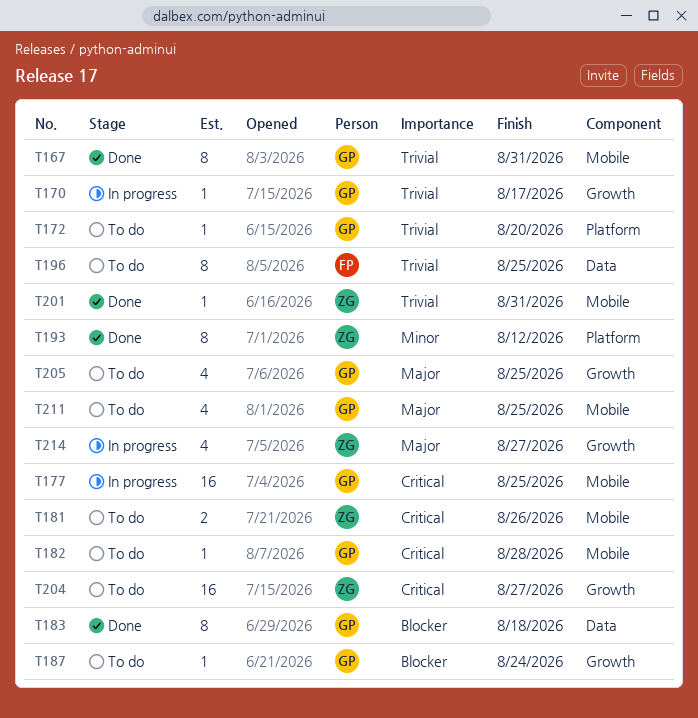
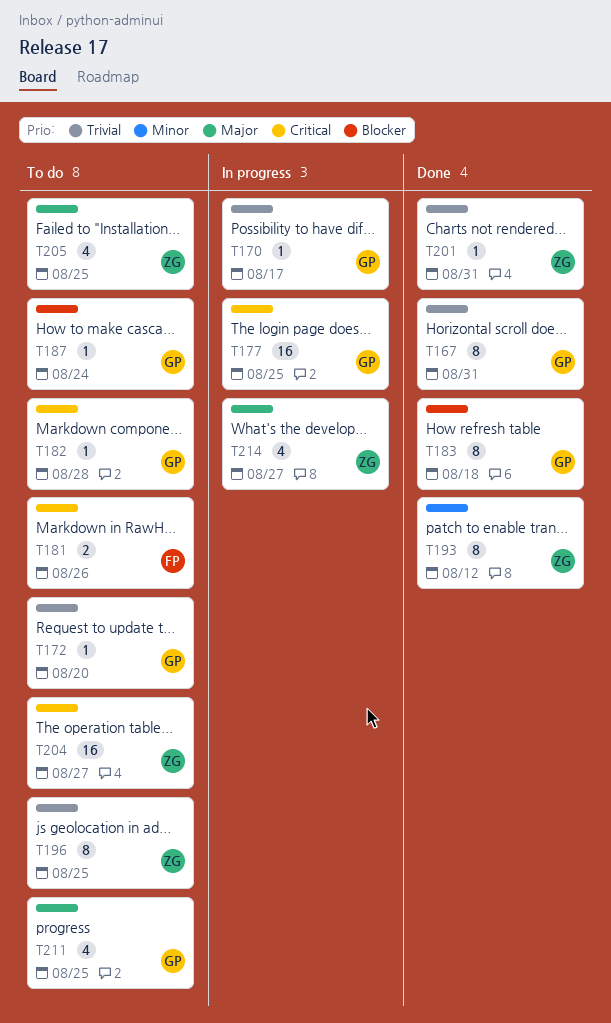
T181, owner: ZG -> FP
T196, owner: FP -> ZG
T205, owner: GP -> ZG

